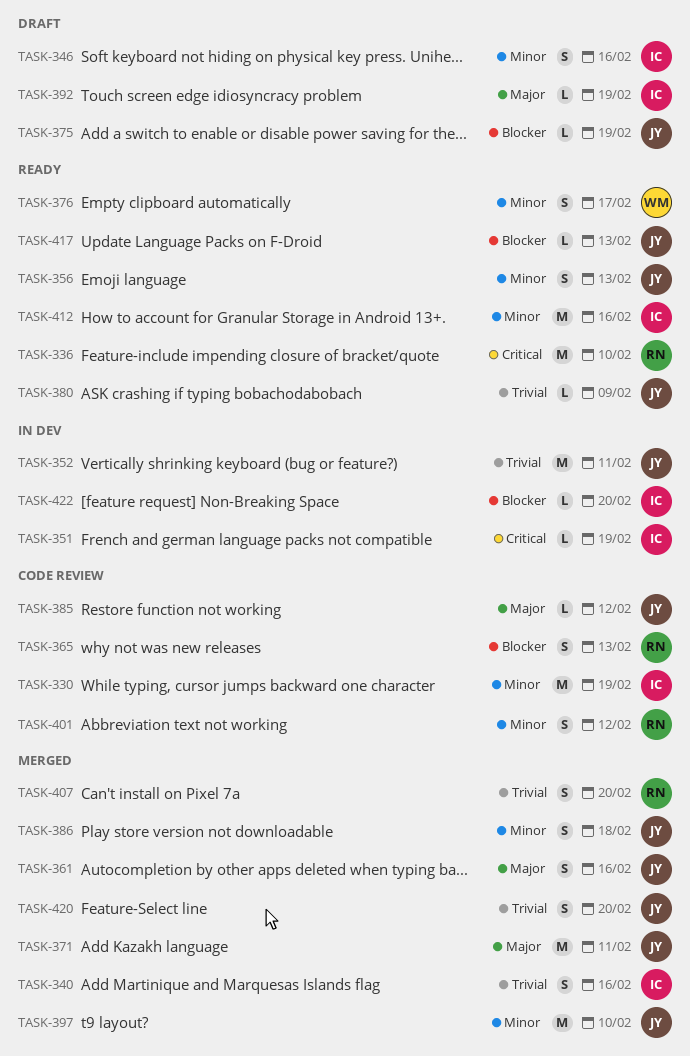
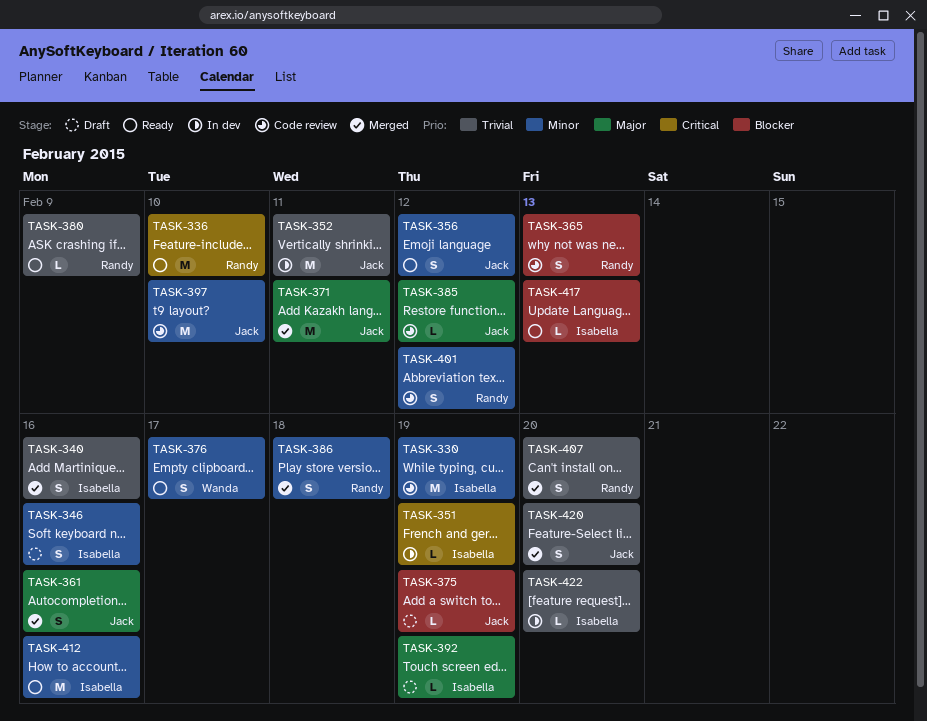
TASK-356, due: Feb 13 -> Feb 12
TASK-380, owner: Jack -> Randy
TASK-386, owner: Jack -> Randy
TASK-397, status: Merged -> Code review
TASK-417, owner: Jack -> Isabella
TASK-422, priority: Blocker -> Trivial

